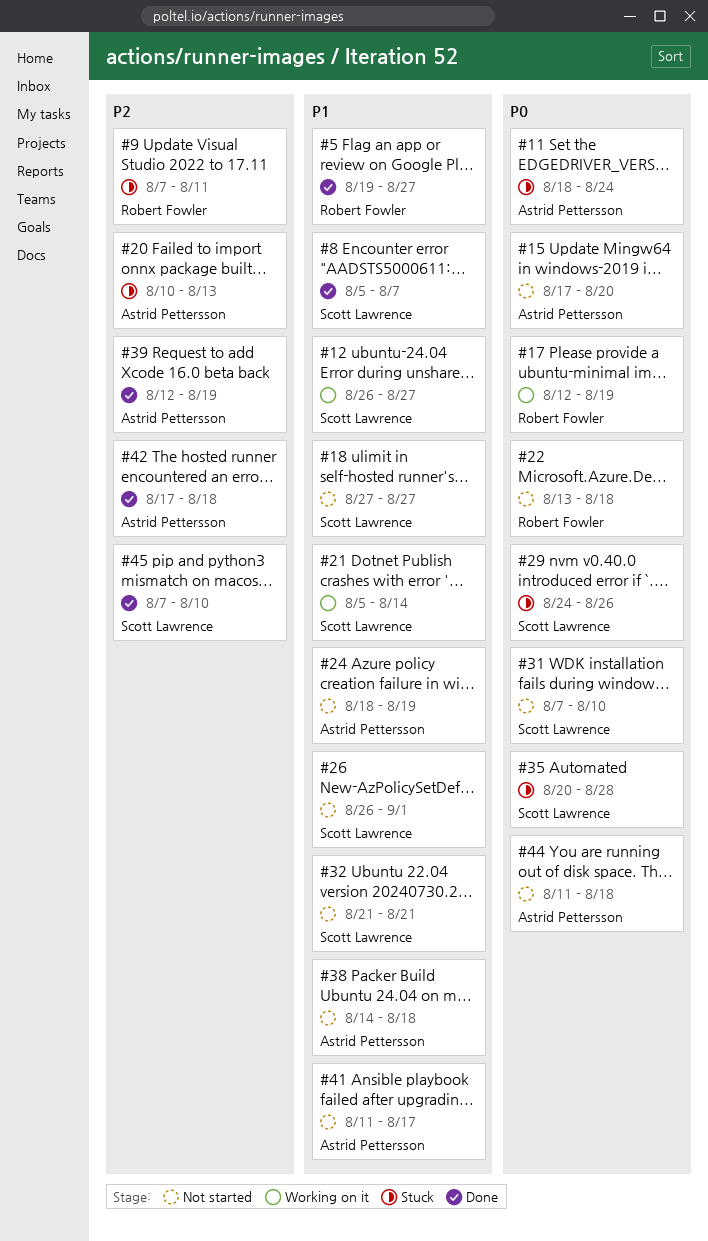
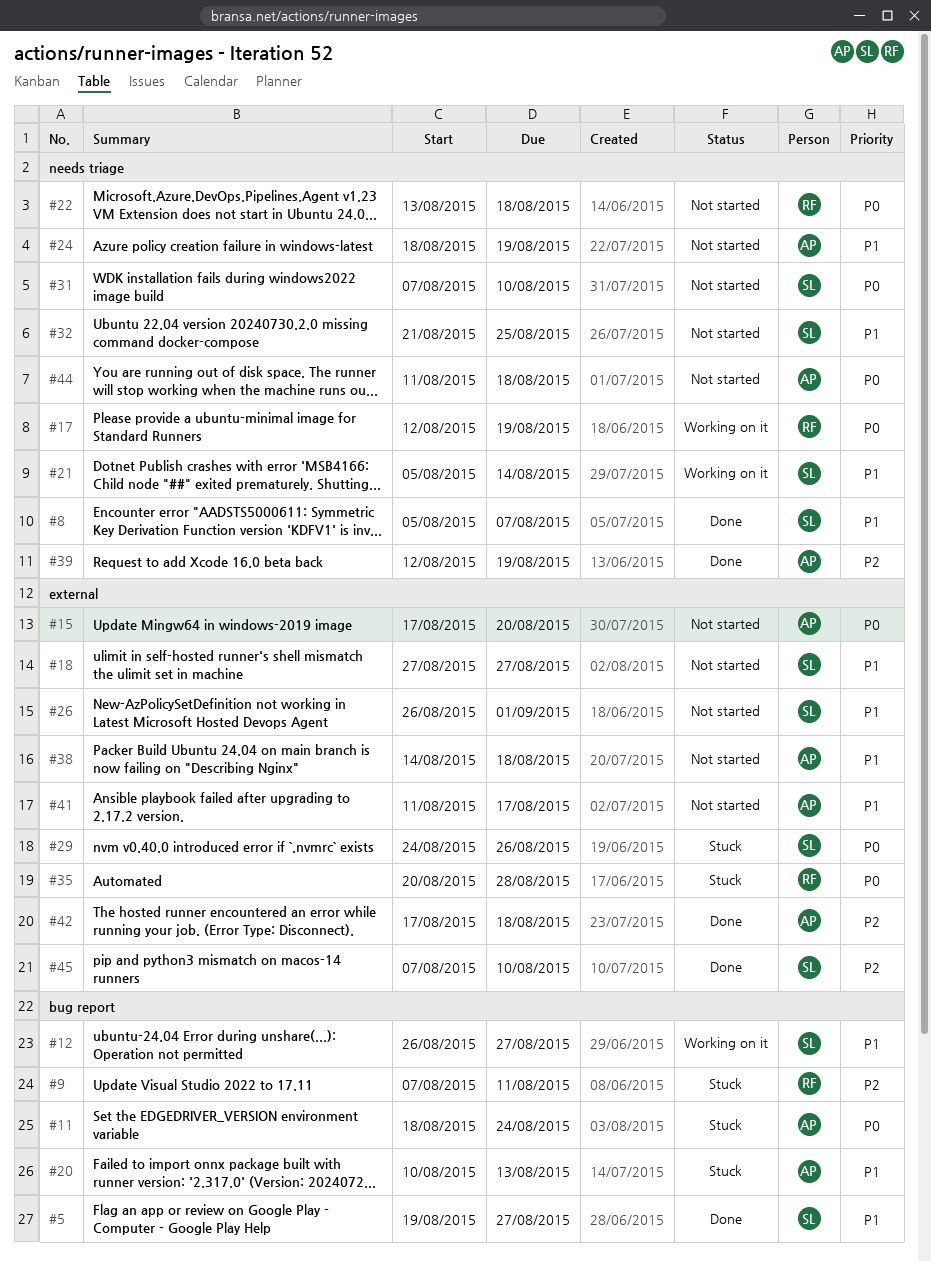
#5, owner: Robert Fowler -> Scott Lawrence
#20, priority: P2 -> P1
#32, due: Aug 21 -> Aug 25
#35, owner: Scott Lawrence -> Robert Fowler

